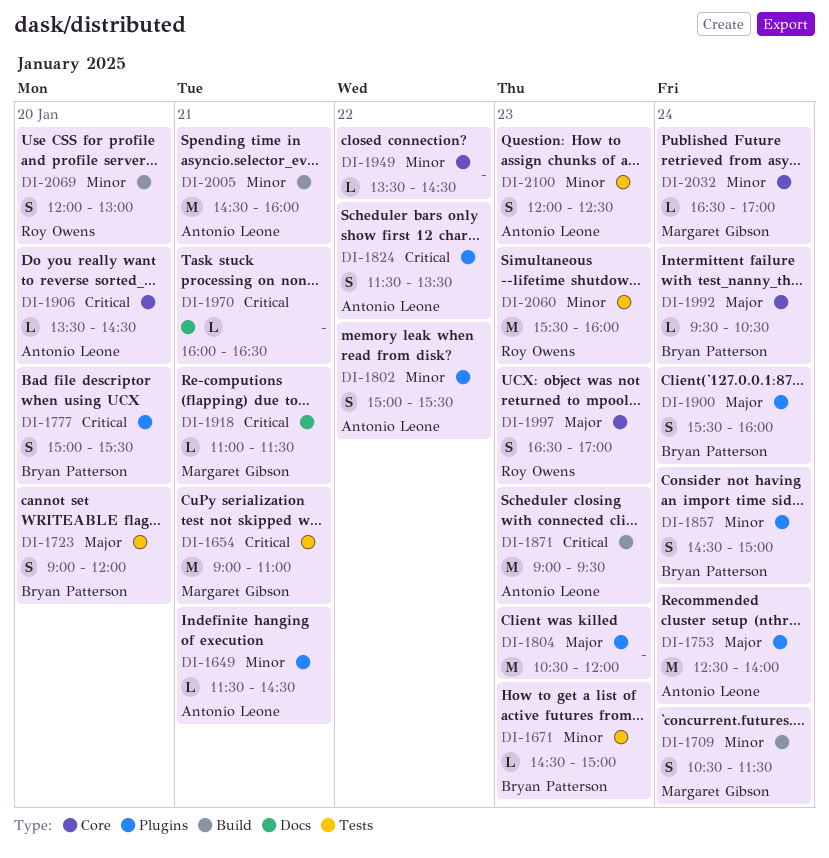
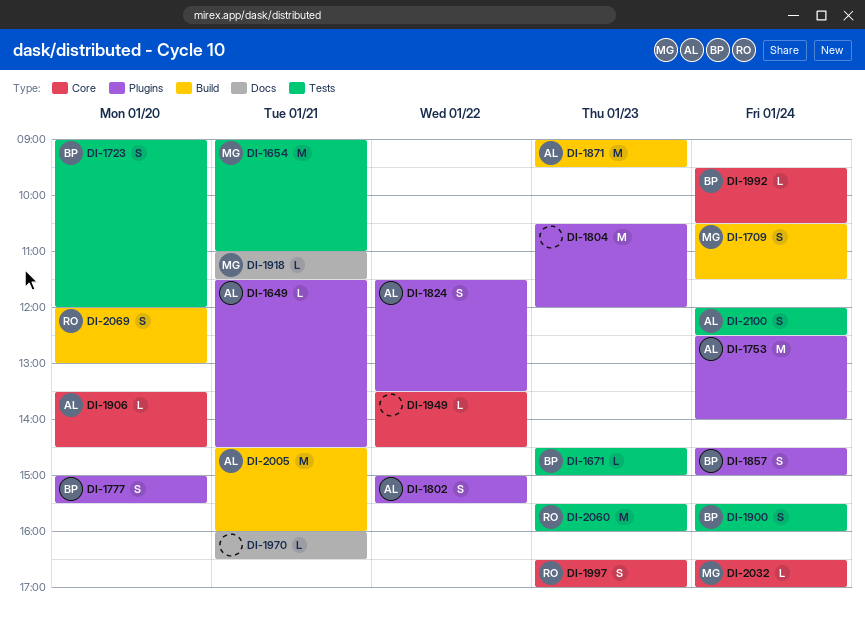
DI-1900, label: Plugins -> Tests
DI-2100, day: Jan 23 -> Jan 24

